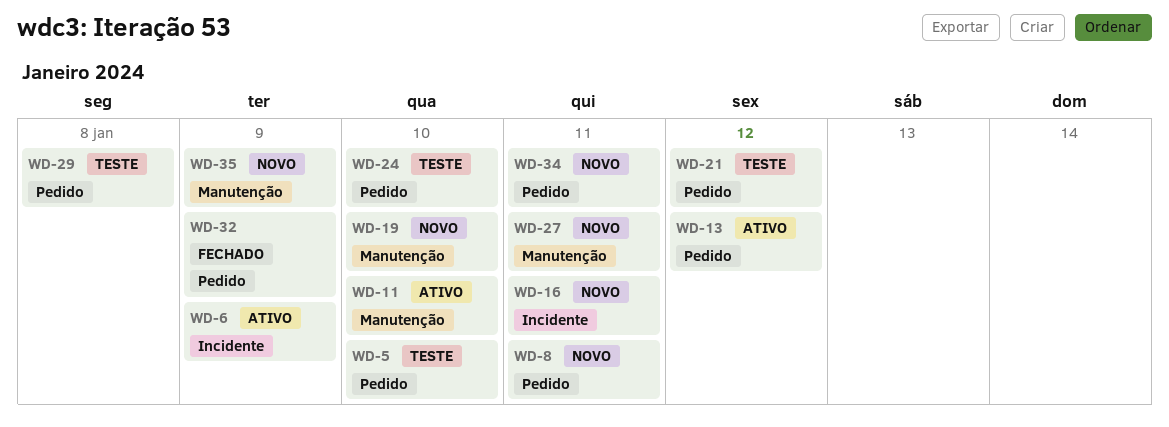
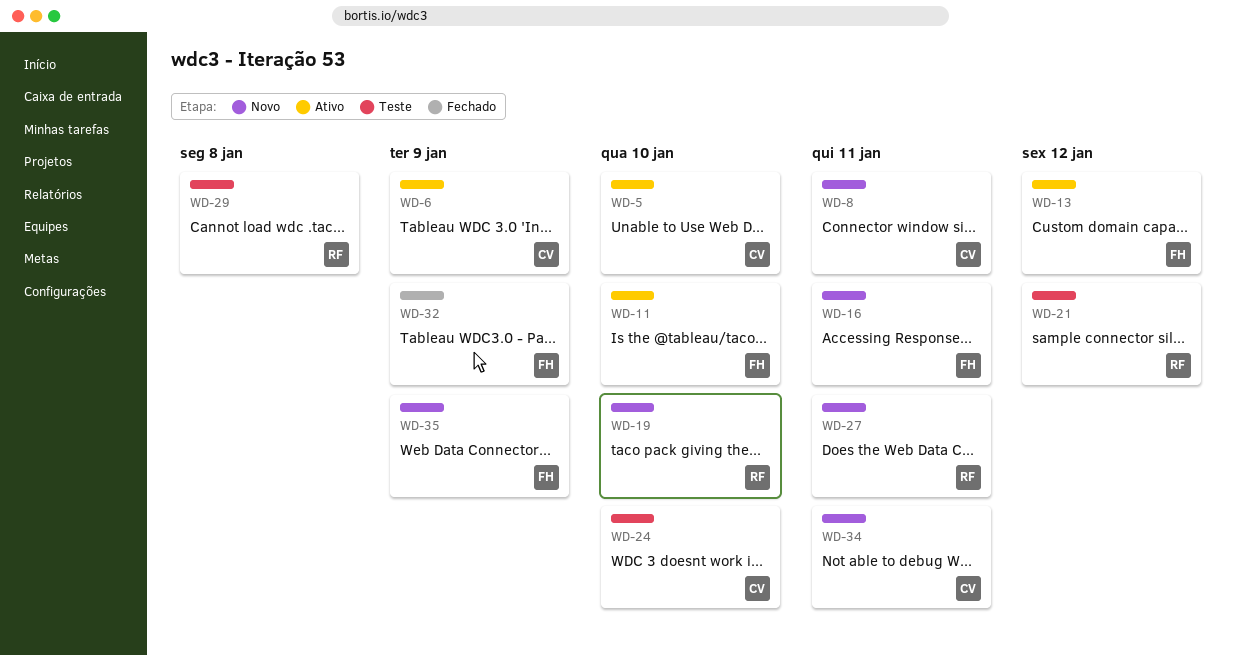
WD-5, status: Teste -> Ativo

